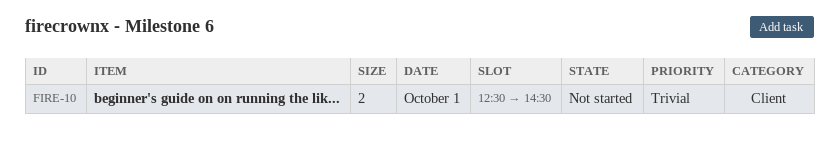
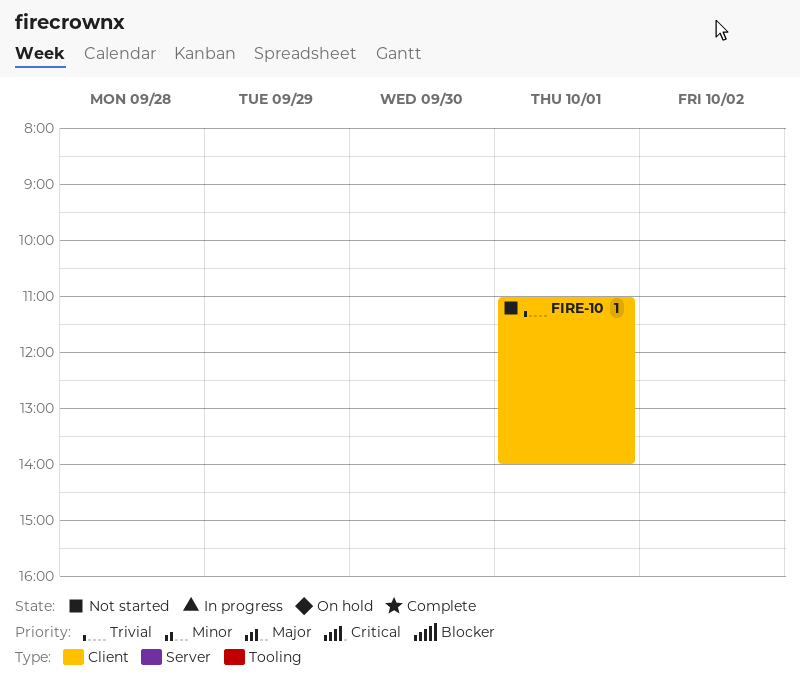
FIRE-10, estimate: 2 -> 1
FIRE-10, begins: 12:30 -> 11:00
FIRE-10, ends: 14:30 -> 14:00

